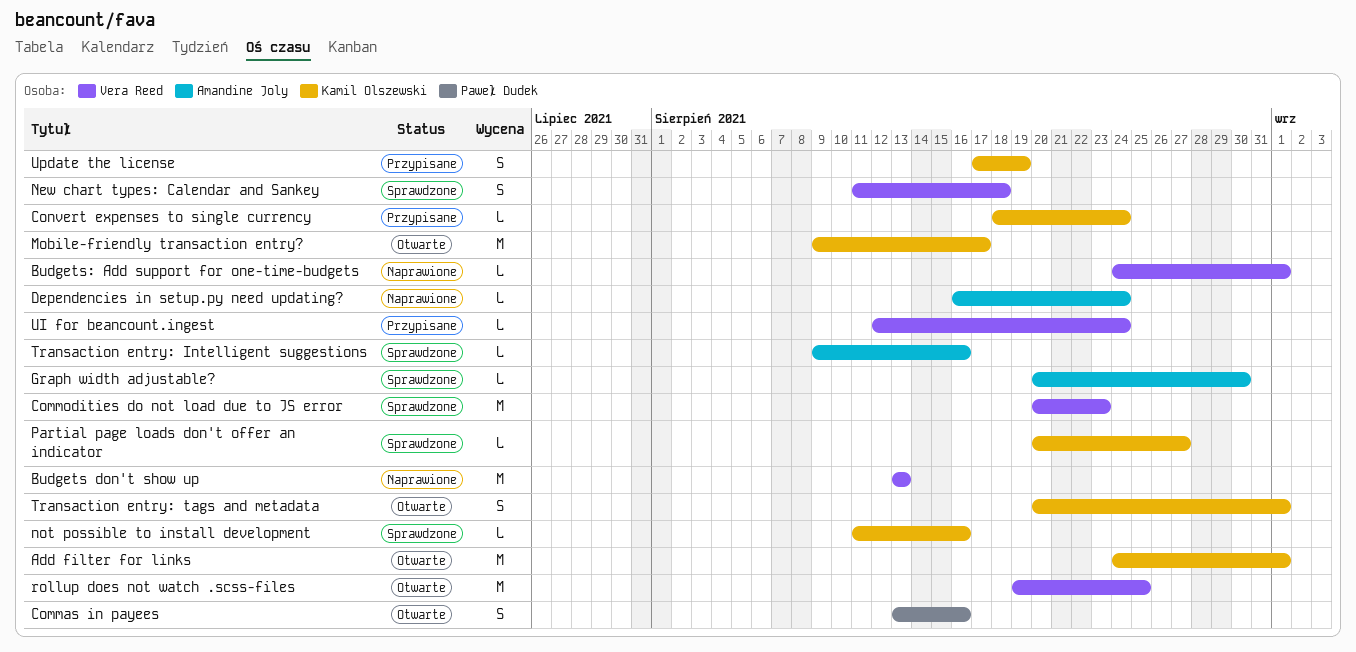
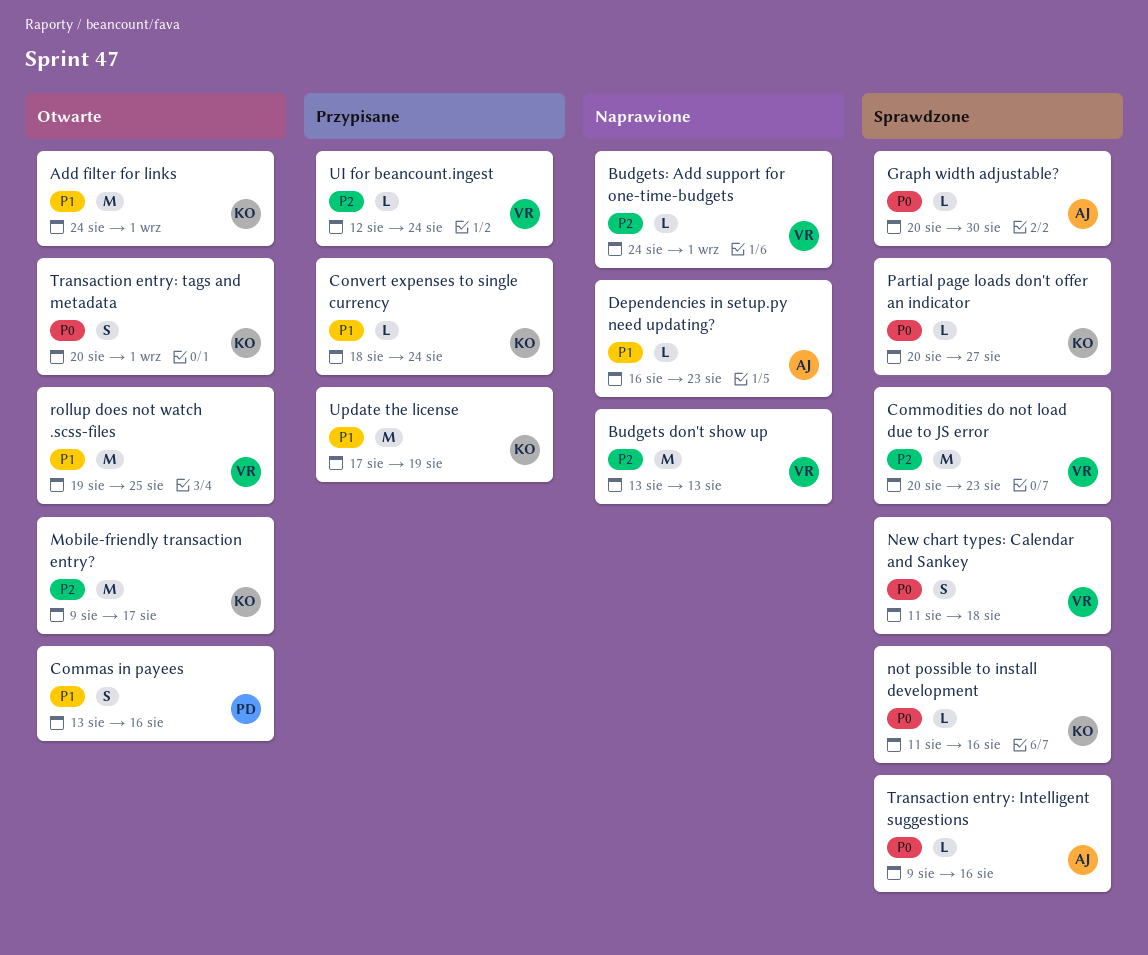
Dependencies in setup.py need updating?, due: Aug 24 -> Aug 23
Update the license, estimate: S -> M

